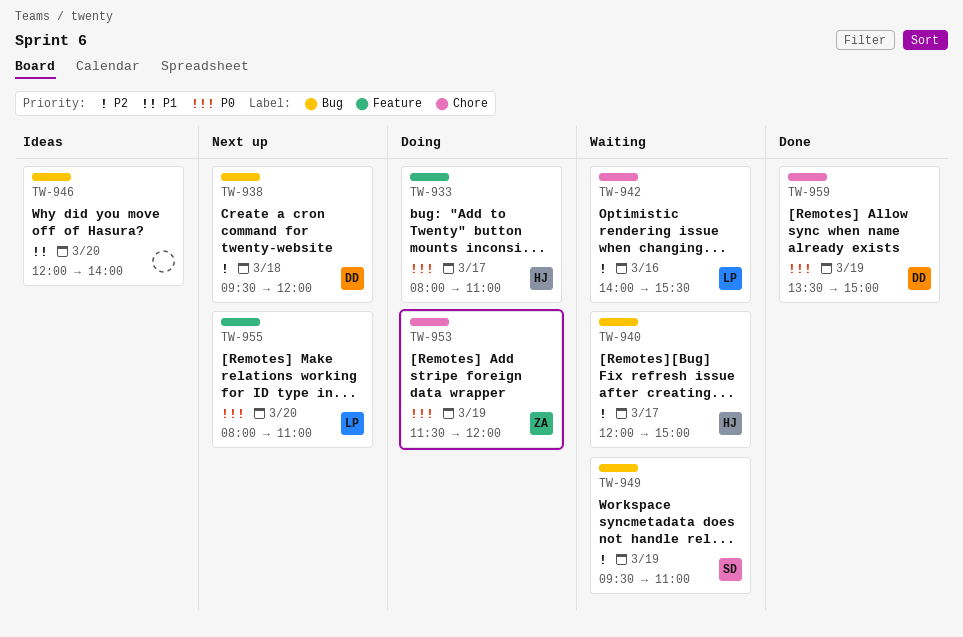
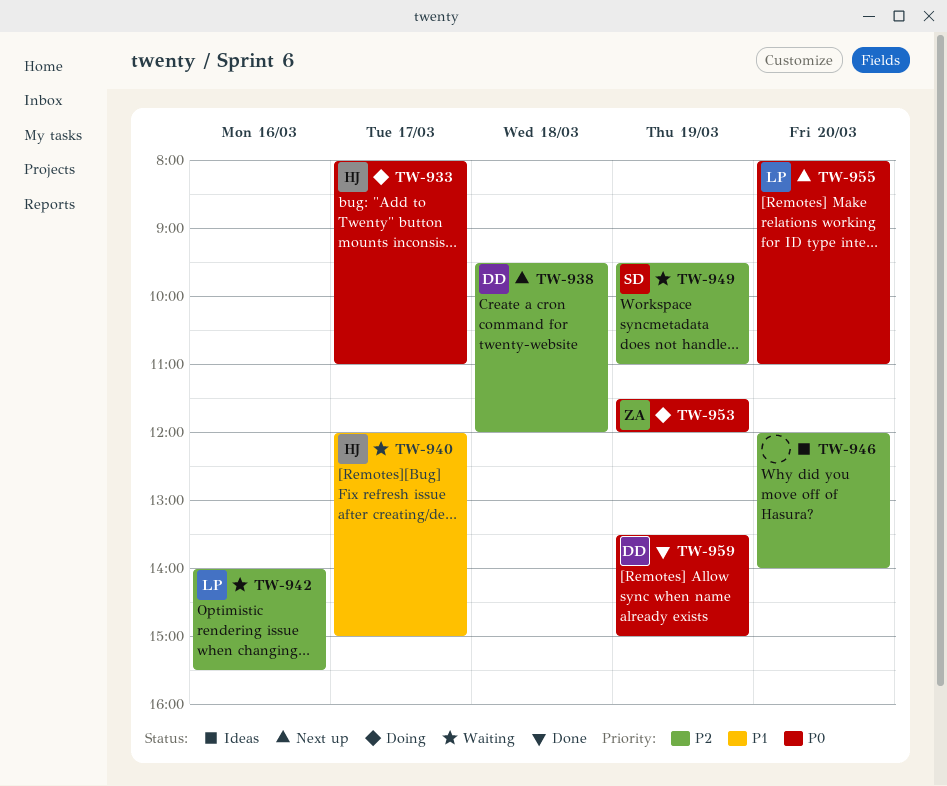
TW-940, priority: P2 -> P1
TW-946, priority: P1 -> P2

